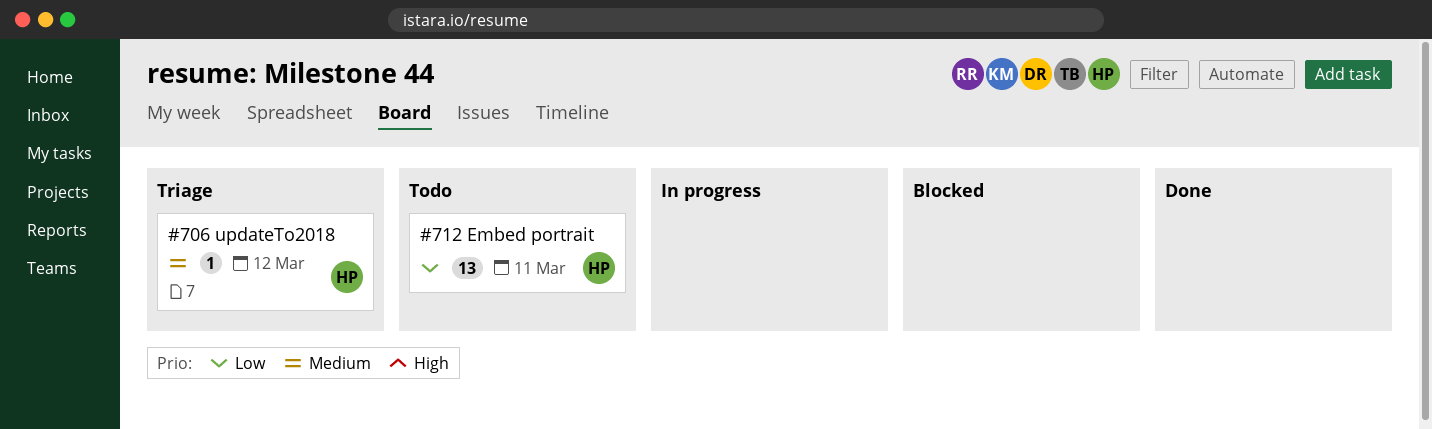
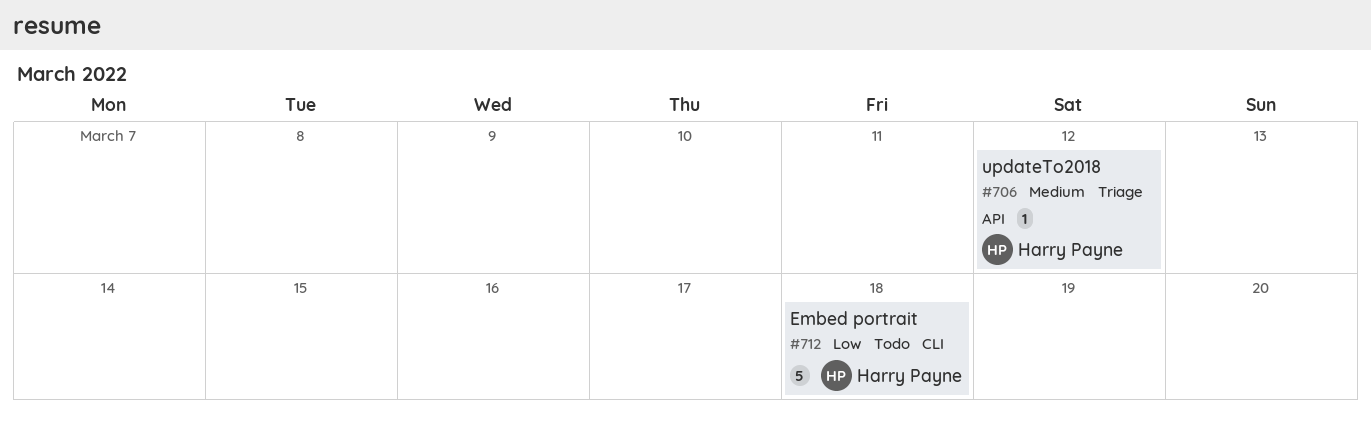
#712, estimate: 13 -> 5
#712, due: Mar 11 -> Mar 18

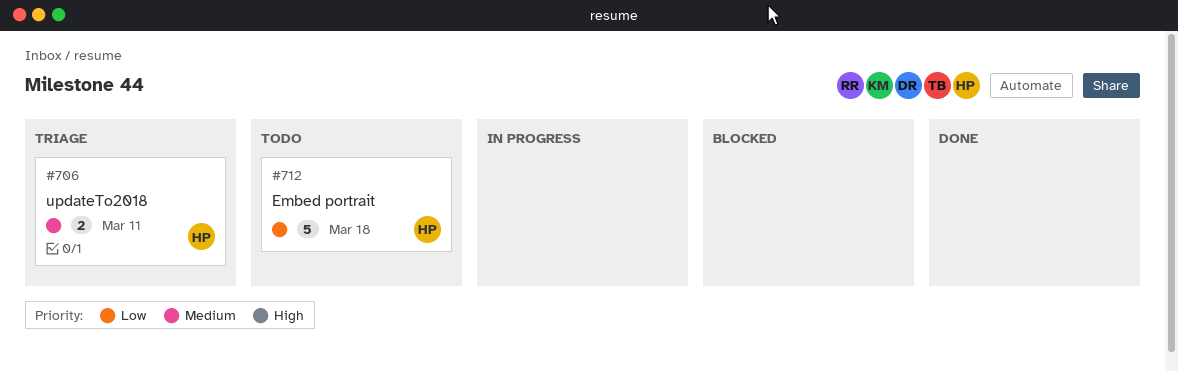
#706, estimate: 1 -> 2
#706, due: Mar 12 -> Mar 11

